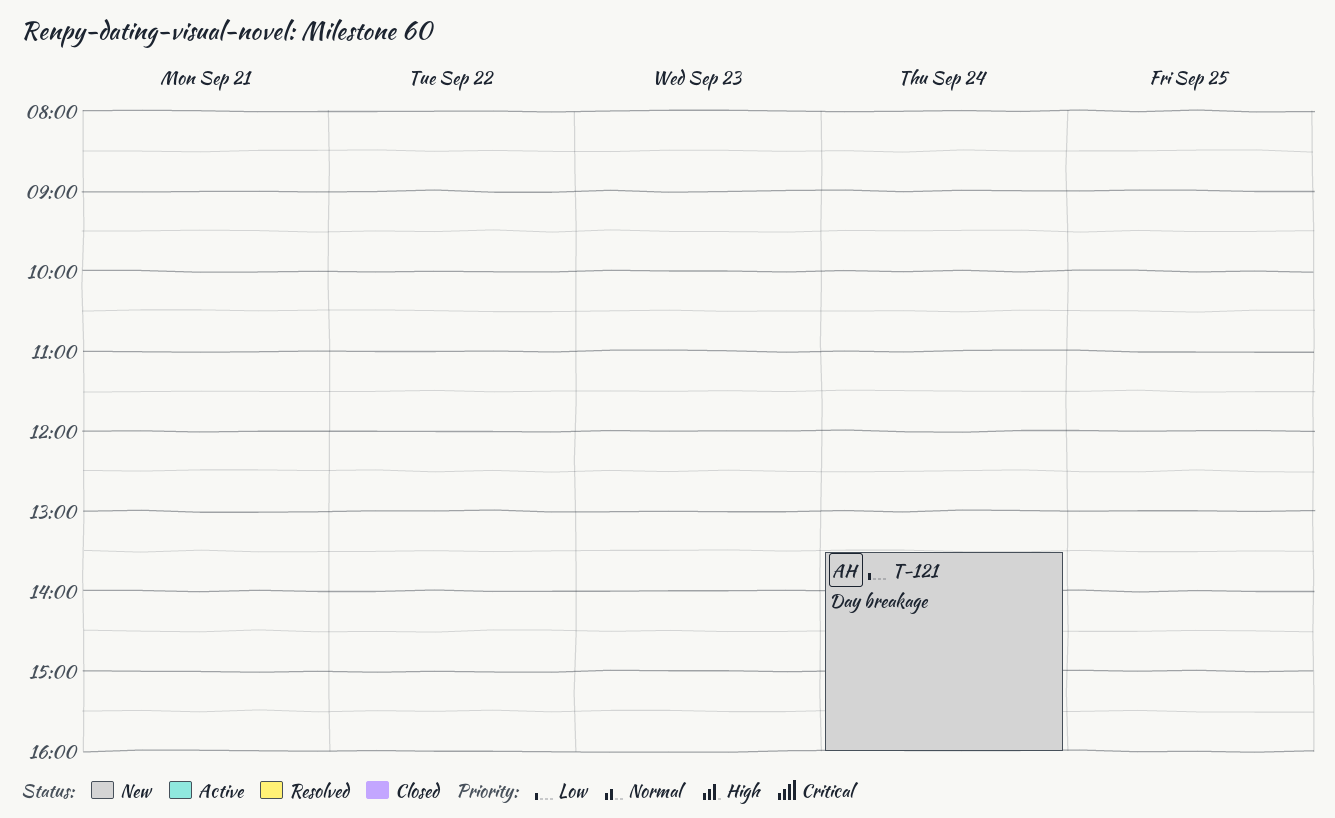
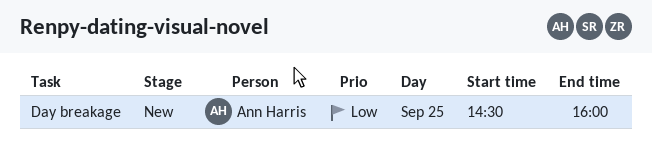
Day breakage, day: Sep 24 -> Sep 25
Day breakage, begins: 13:30 -> 14:30

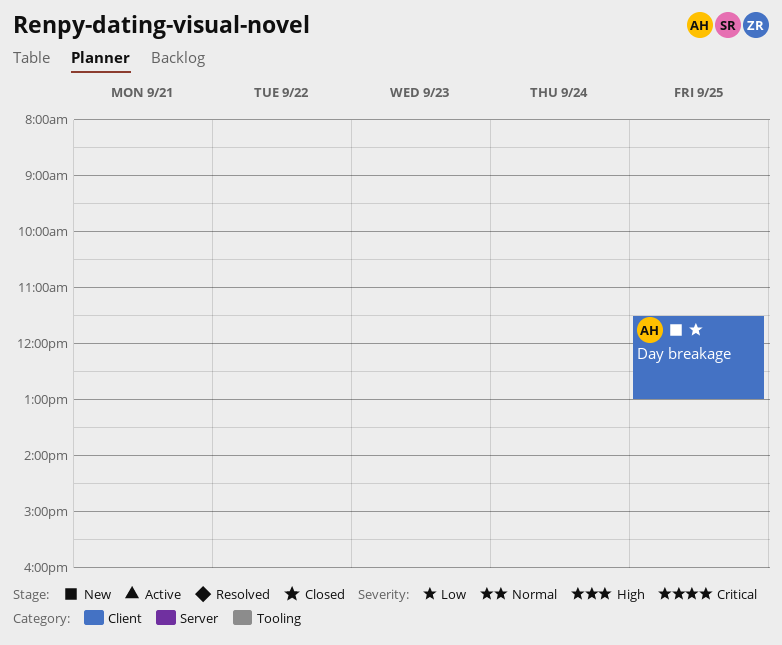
Day breakage, begins: 14:30 -> 11:30
Day breakage, ends: 16:00 -> 13:00

